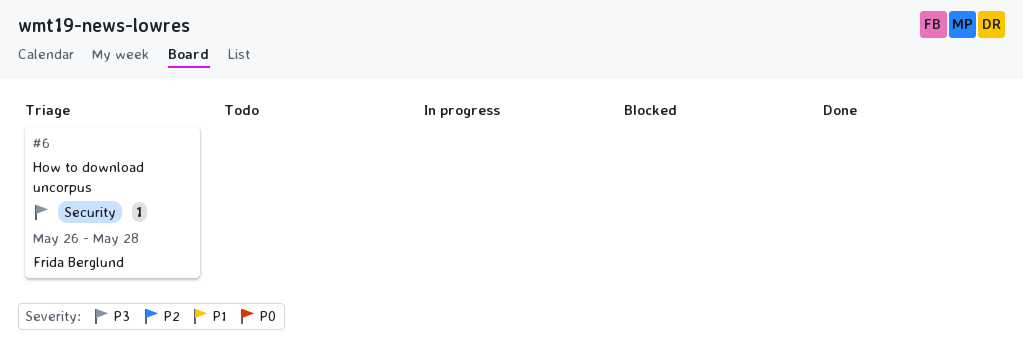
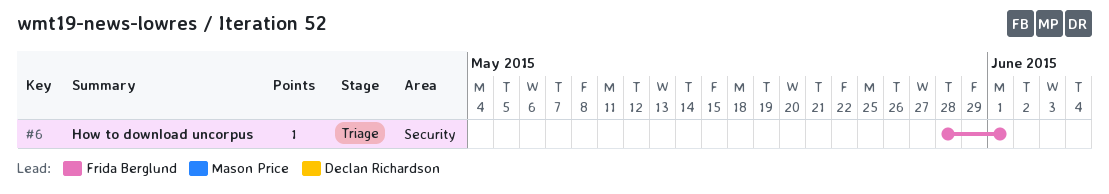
#6, start: May 26 -> May 28
#6, due: May 28 -> Jun 1

